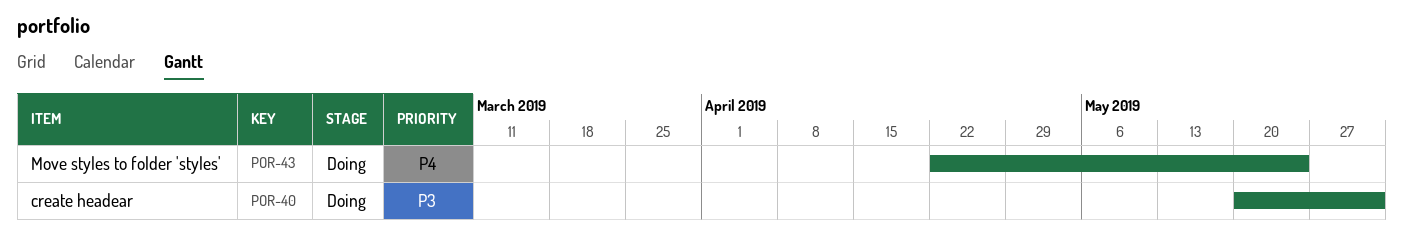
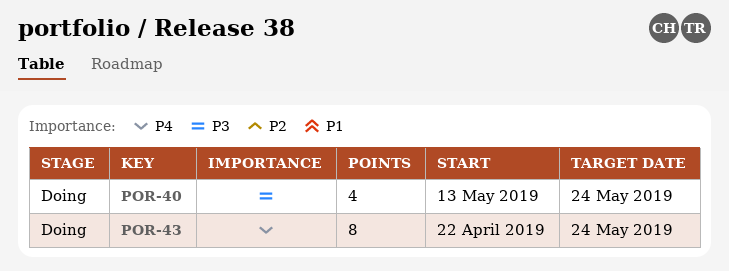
POR-40, start: May 20 -> May 13
POR-40, due: May 31 -> May 24

